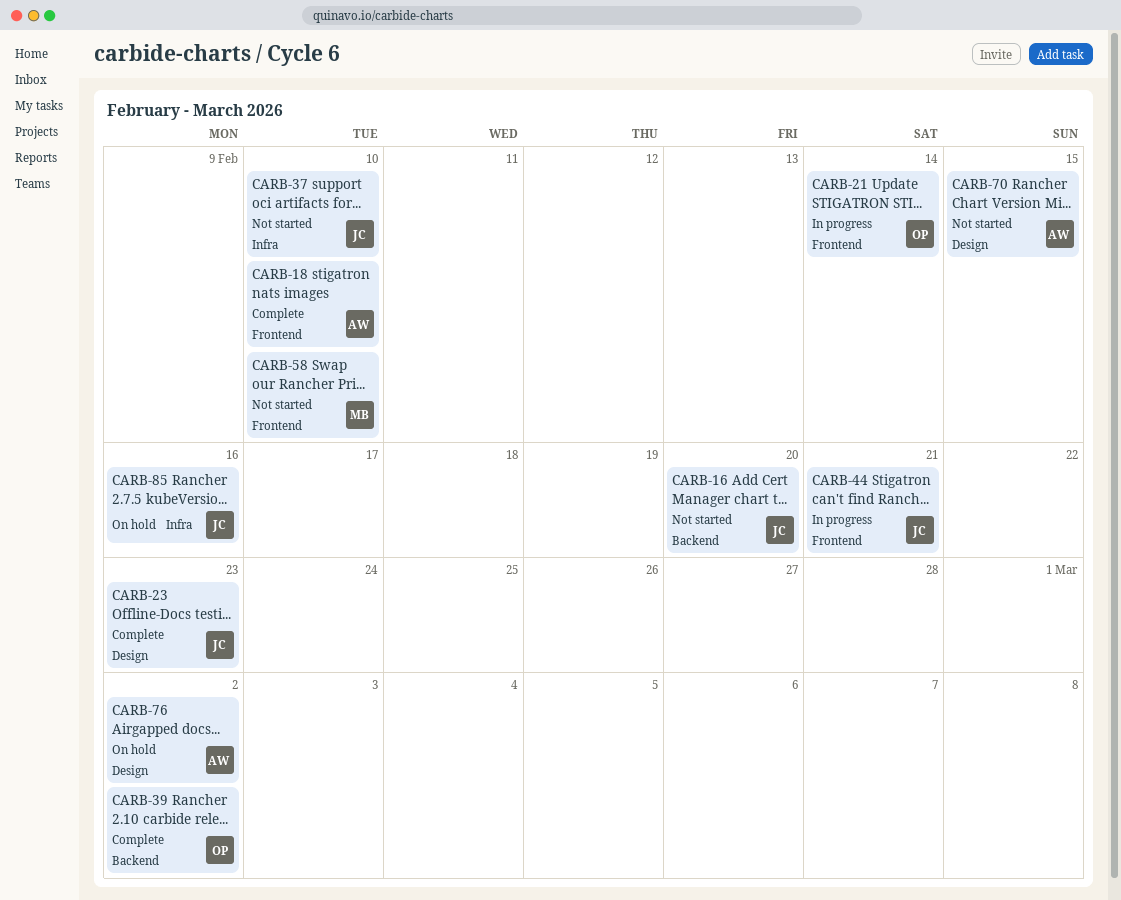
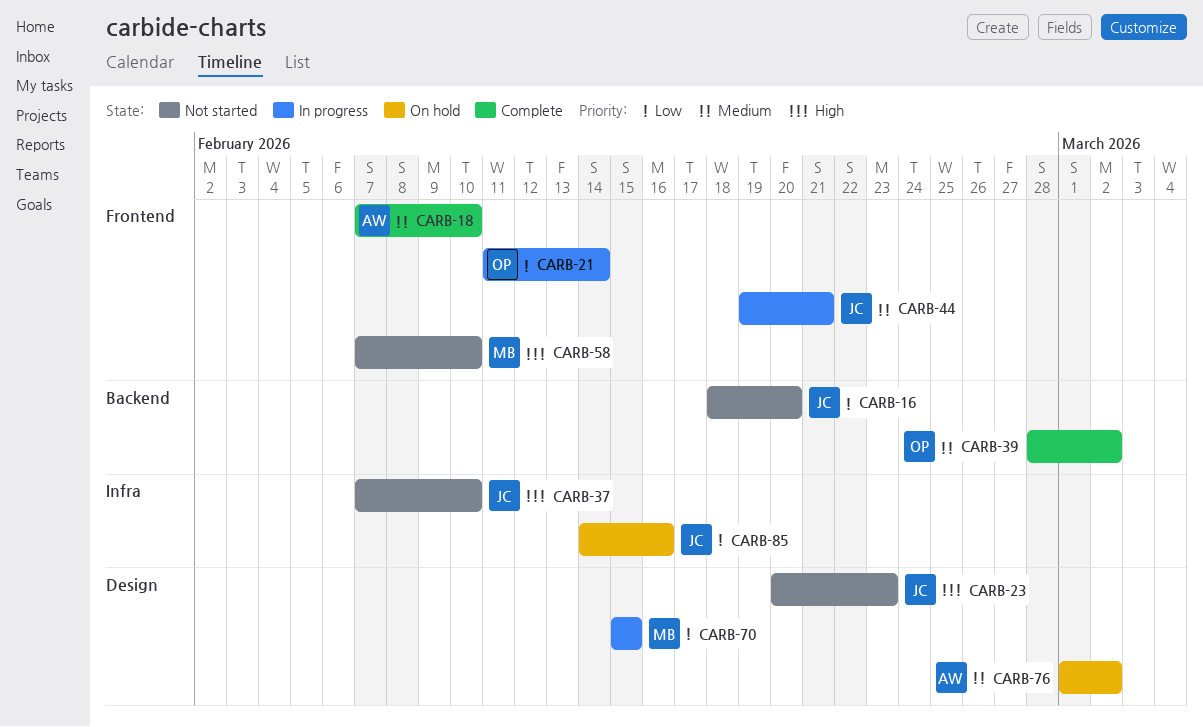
CARB-23, status: Complete -> Not started
CARB-70, status: Not started -> In progress
CARB-70, owner: AW -> MB

